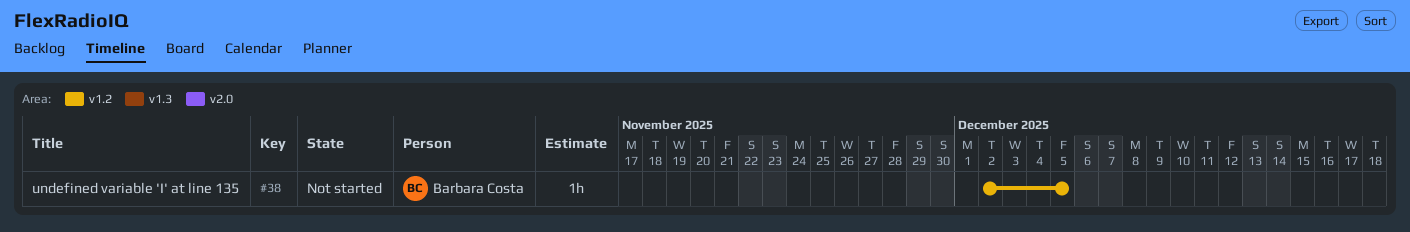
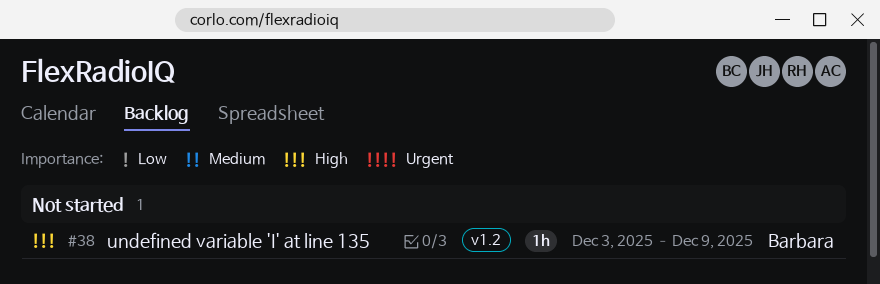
#38, start: Dec 2 -> Dec 3
#38, due: Dec 5 -> Dec 9

